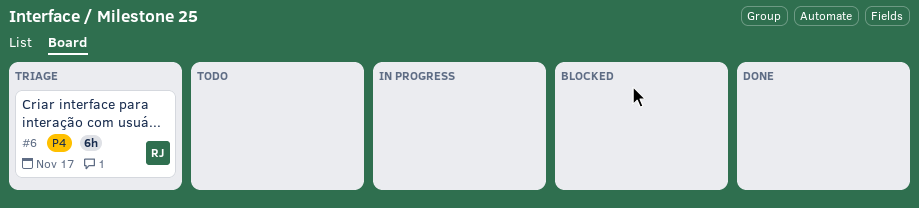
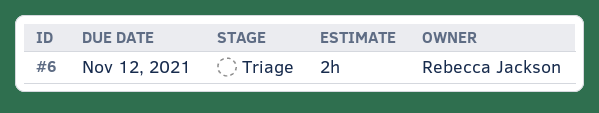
#6, estimate: 6h -> 2h
#6, due: Nov 17 -> Nov 12

